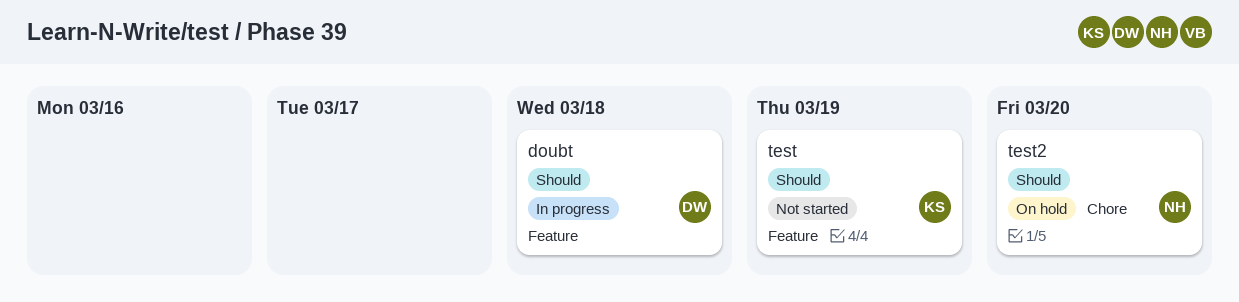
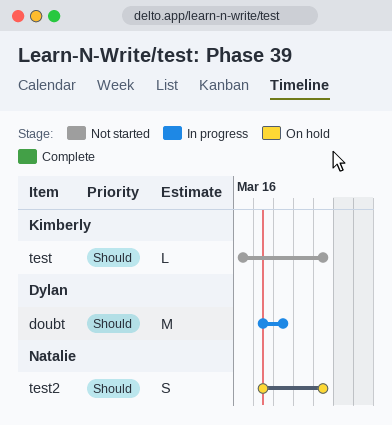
test, due: Mar 19 -> Mar 20

